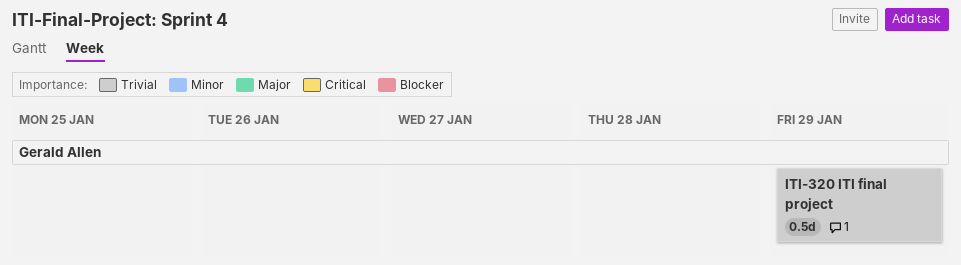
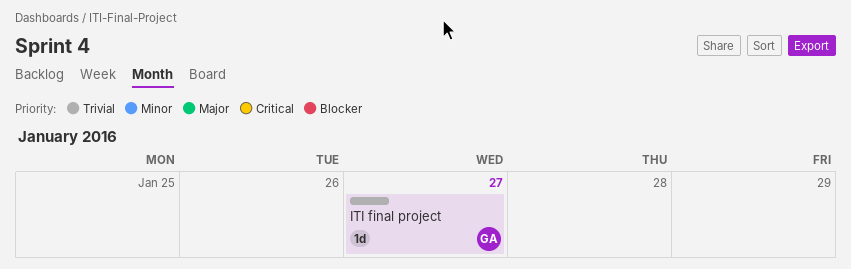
ITI final project, estimate: 0.5d -> 1d
ITI final project, due: Jan 29 -> Jan 27

